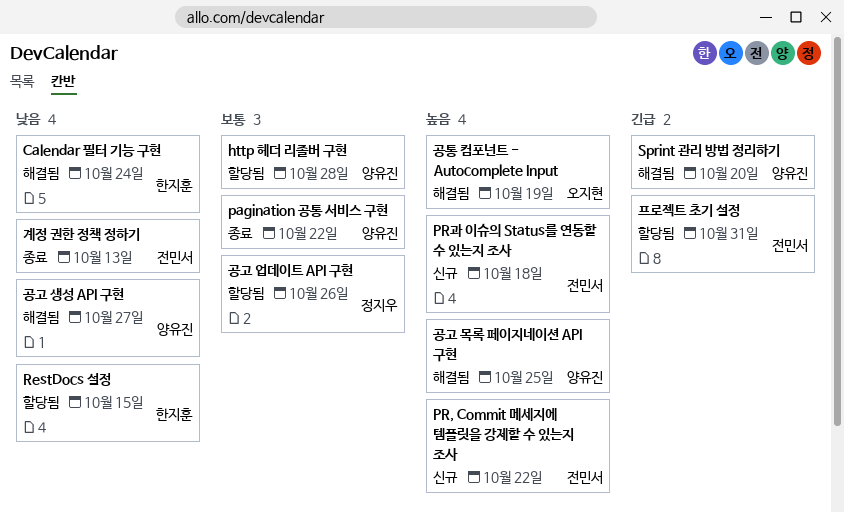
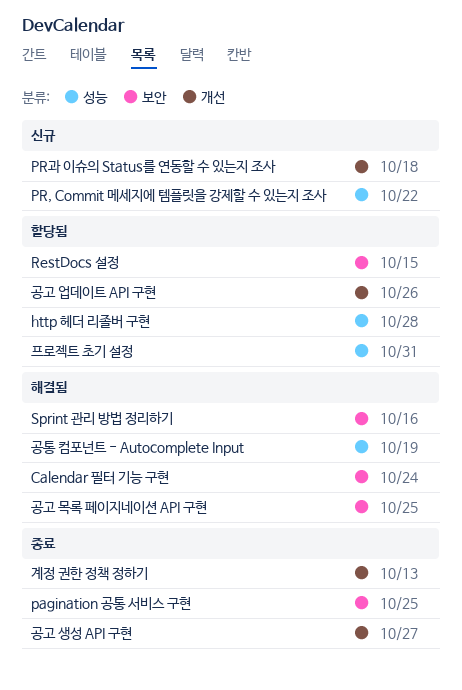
pagination 공통 서비스 구현, due: Oct 22 -> Oct 25
Sprint 관리 방법 정리하기, due: Oct 20 -> Oct 16
공고 생성 API 구현, status: 해결됨 -> 종료

